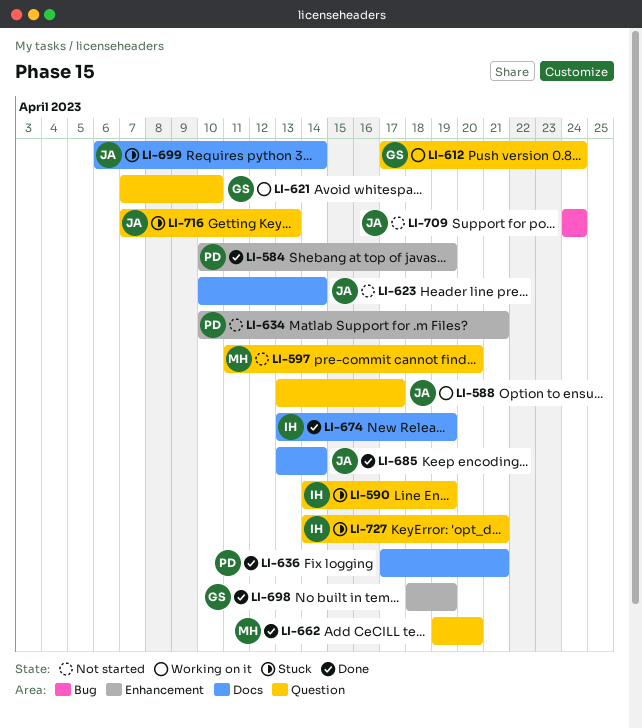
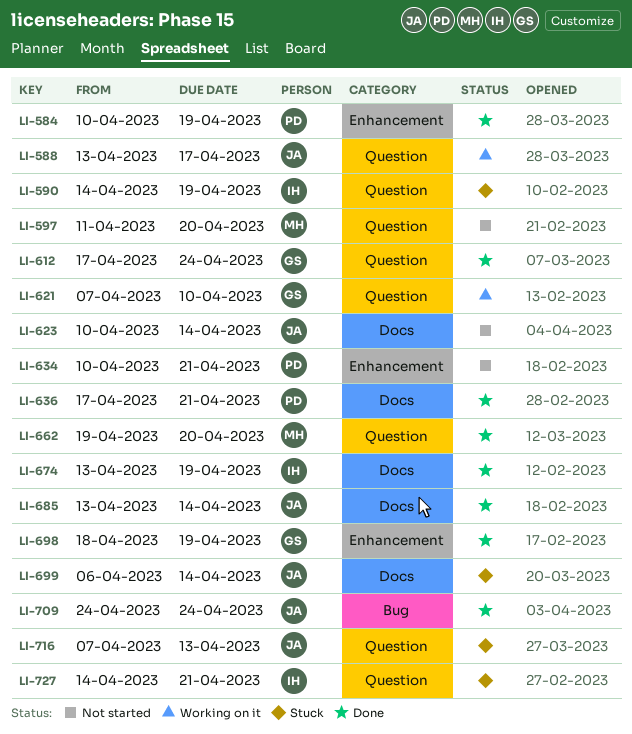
LI-612, status: Working on it -> Done
LI-709, status: Not started -> Done

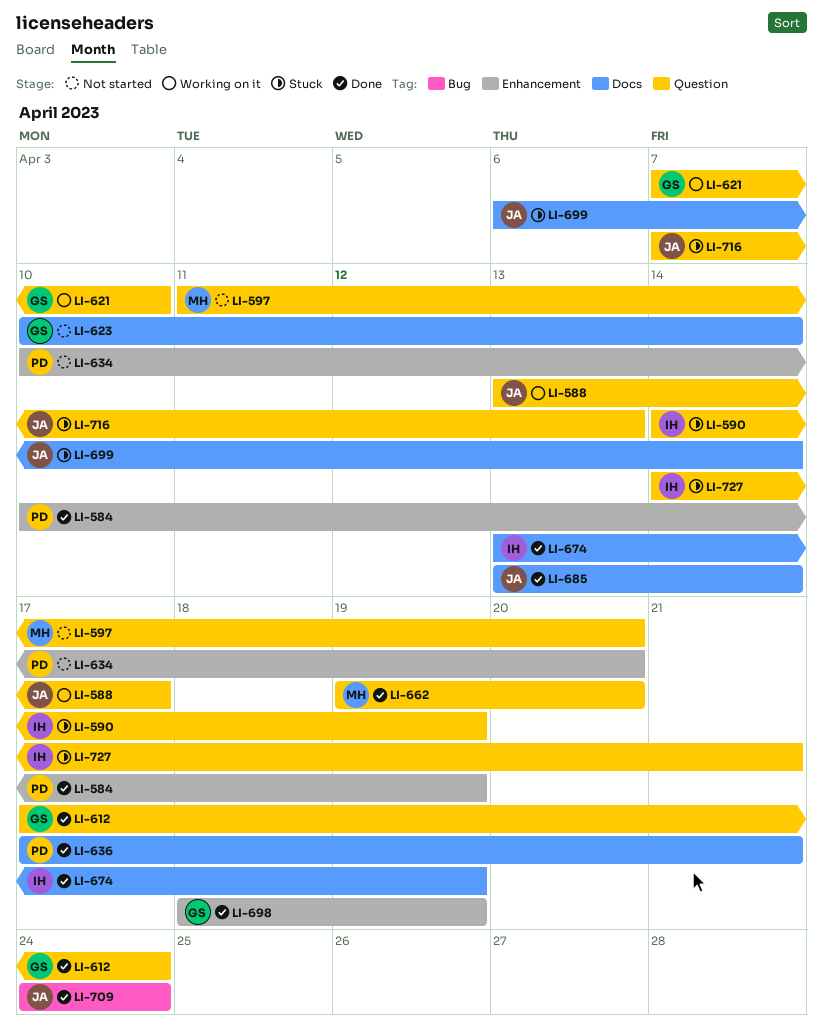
LI-623, owner: JA -> GS
LI-634, due: Apr 21 -> Apr 20

